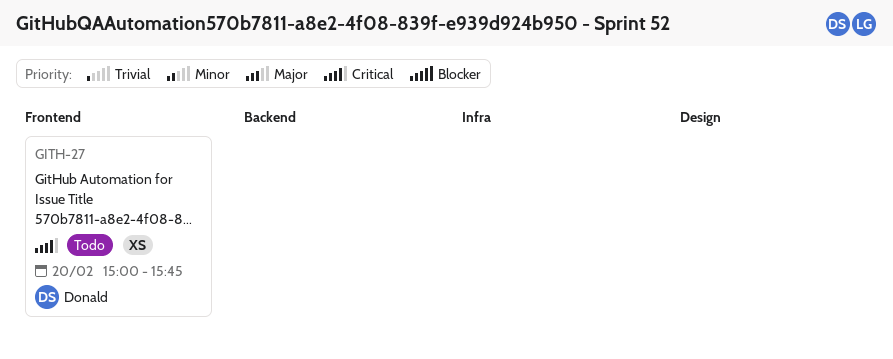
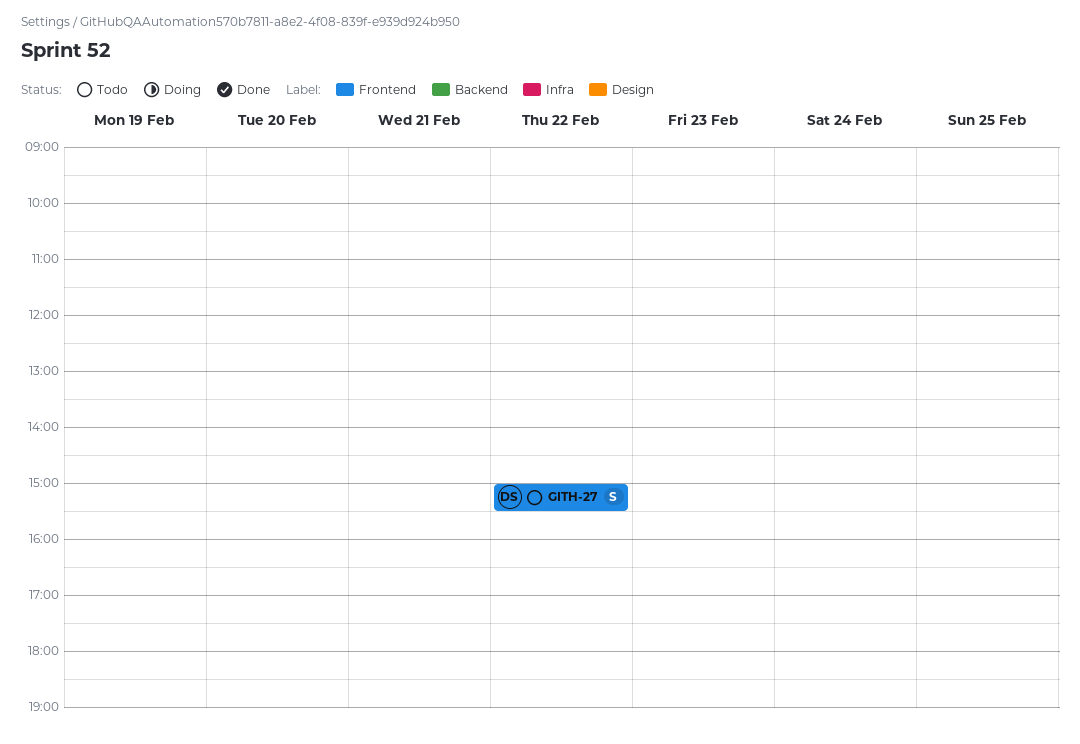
GITH-27, estimate: XS -> S
GITH-27, day: Feb 20 -> Feb 22
GITH-27, ends: 15:45 -> 15:30

